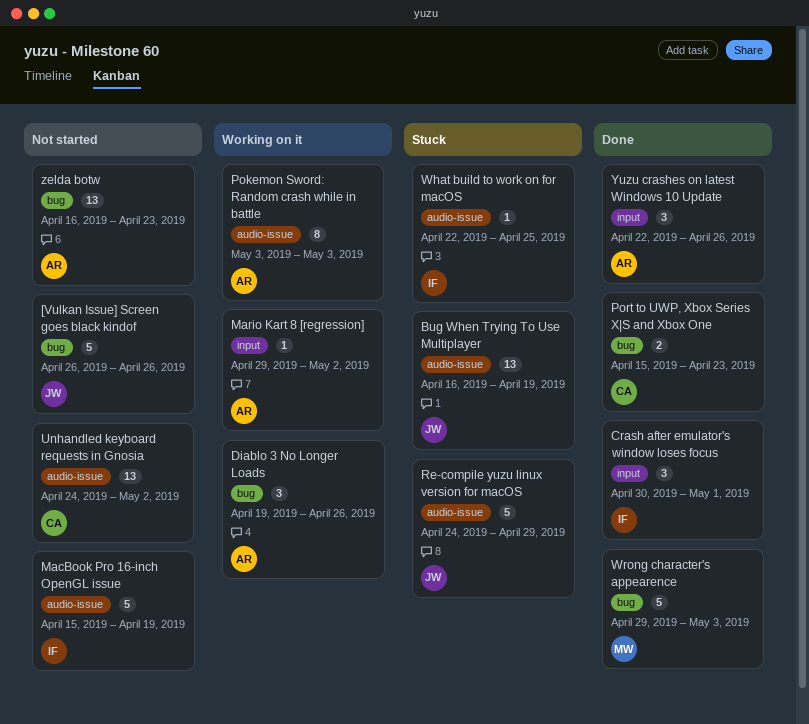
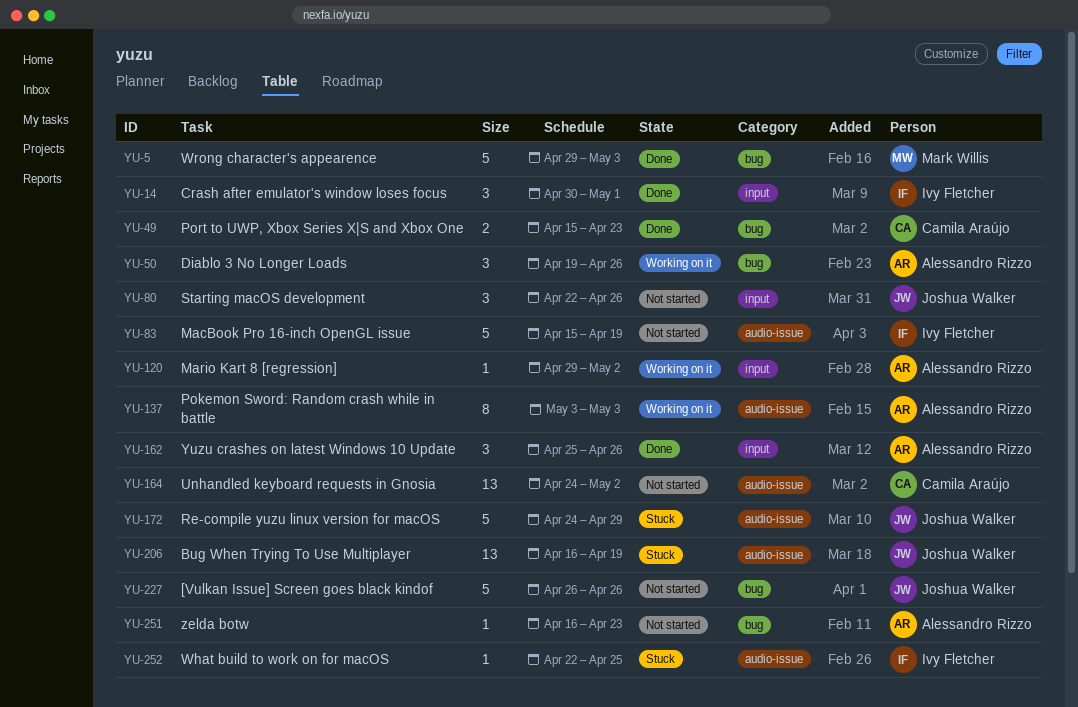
Starting macOS development: none -> present
Yuzu crashes on latest Windows 10 Update, start: Apr 22 -> Apr 25
zelda botw, estimate: 13 -> 1

